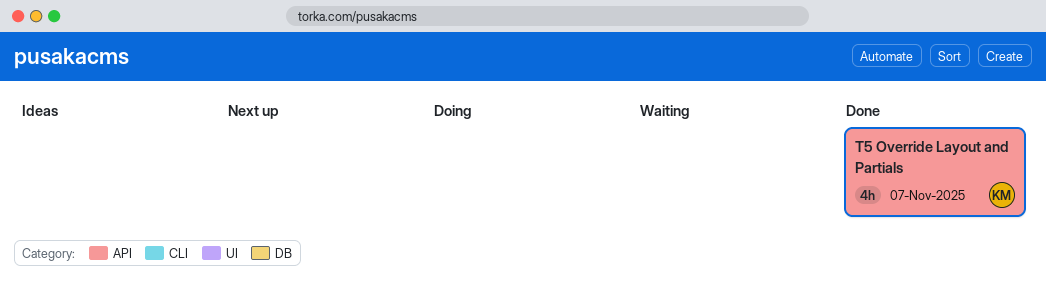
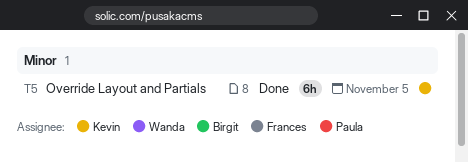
T5, estimate: 4h -> 6h
T5, due: Nov 7 -> Nov 5

